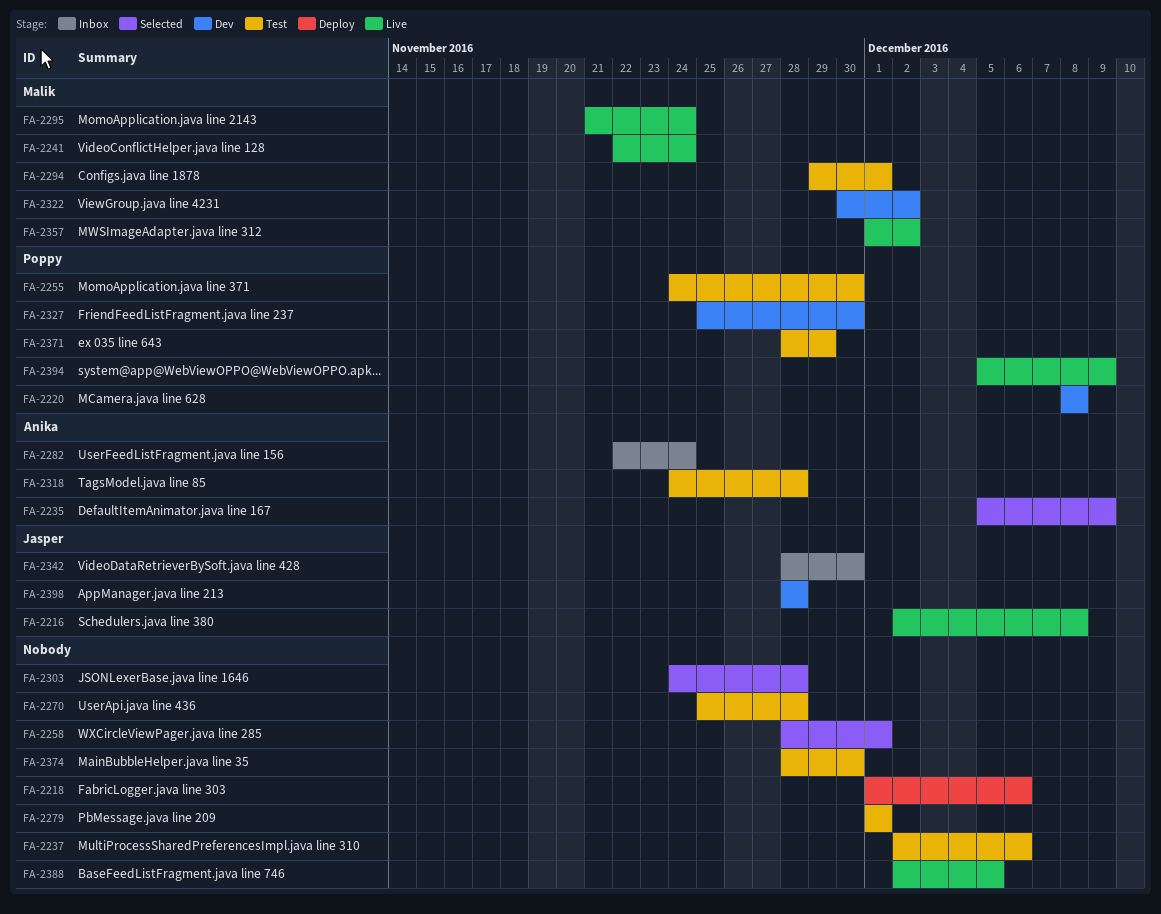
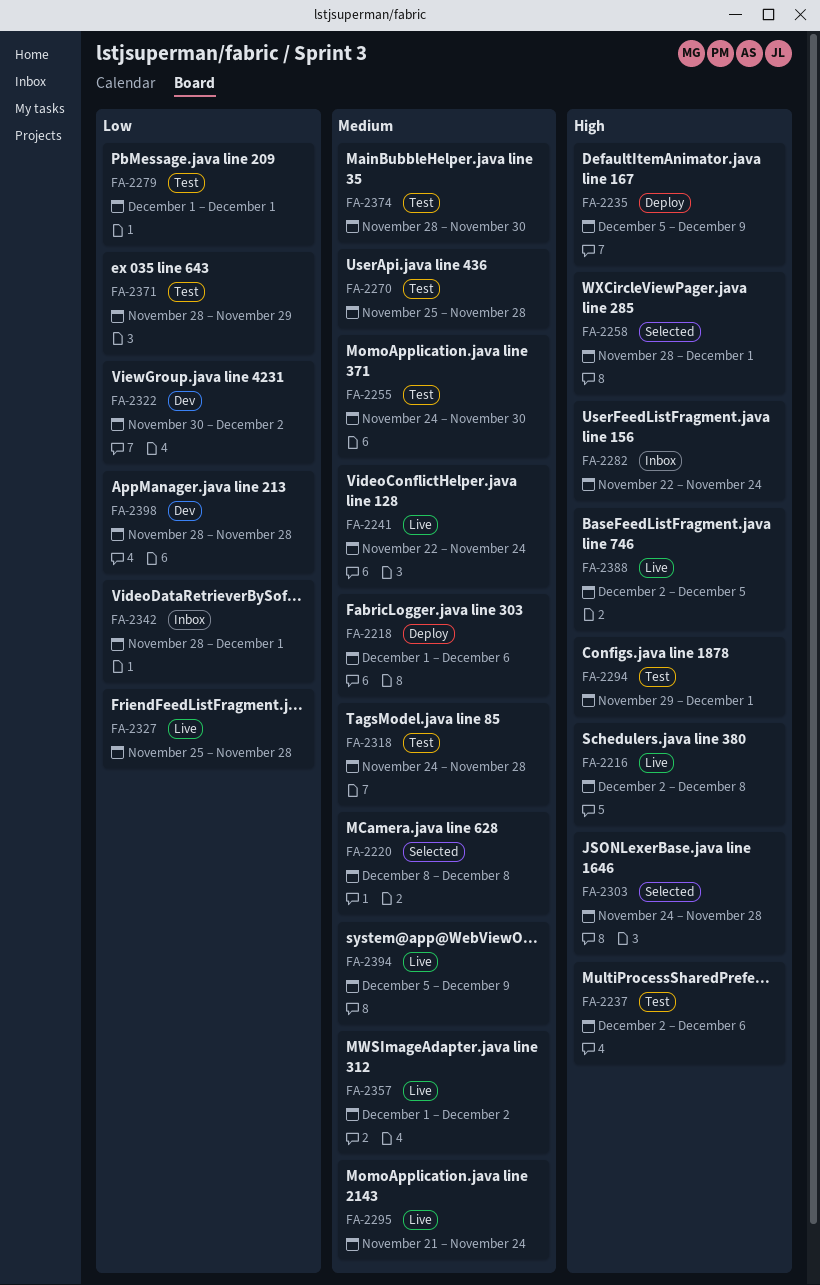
FA-2220, status: Dev -> Selected
FA-2235, status: Selected -> Deploy
FA-2327, status: Dev -> Live
FA-2327, due: Nov 30 -> Nov 28
FA-2342, due: Nov 30 -> Dec 1

